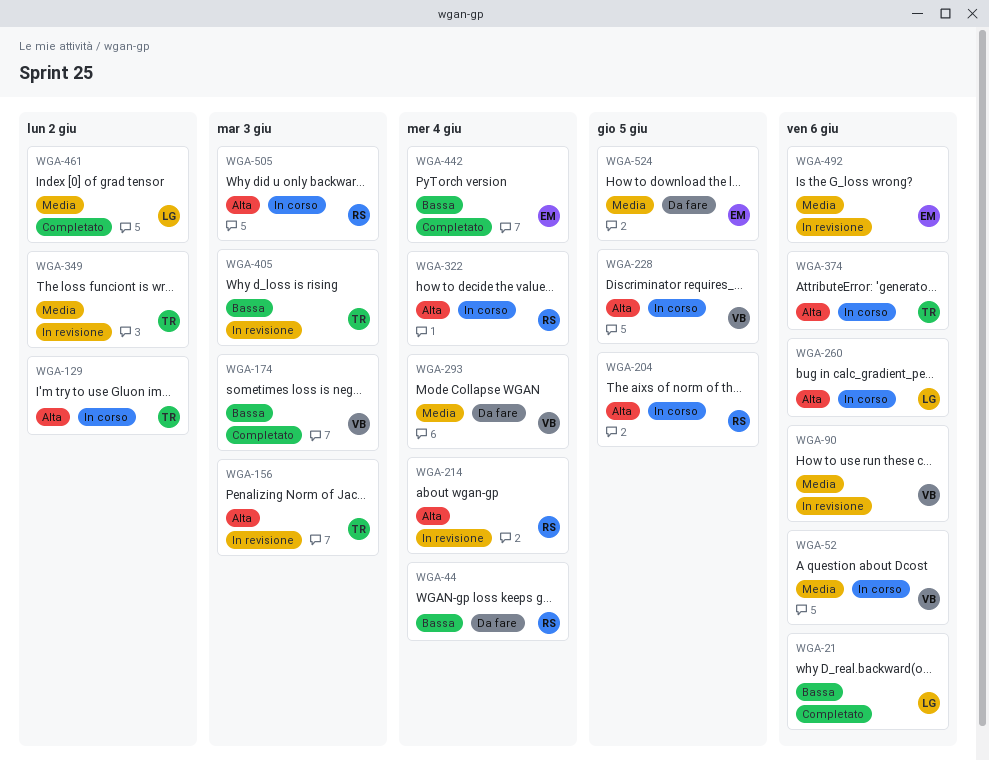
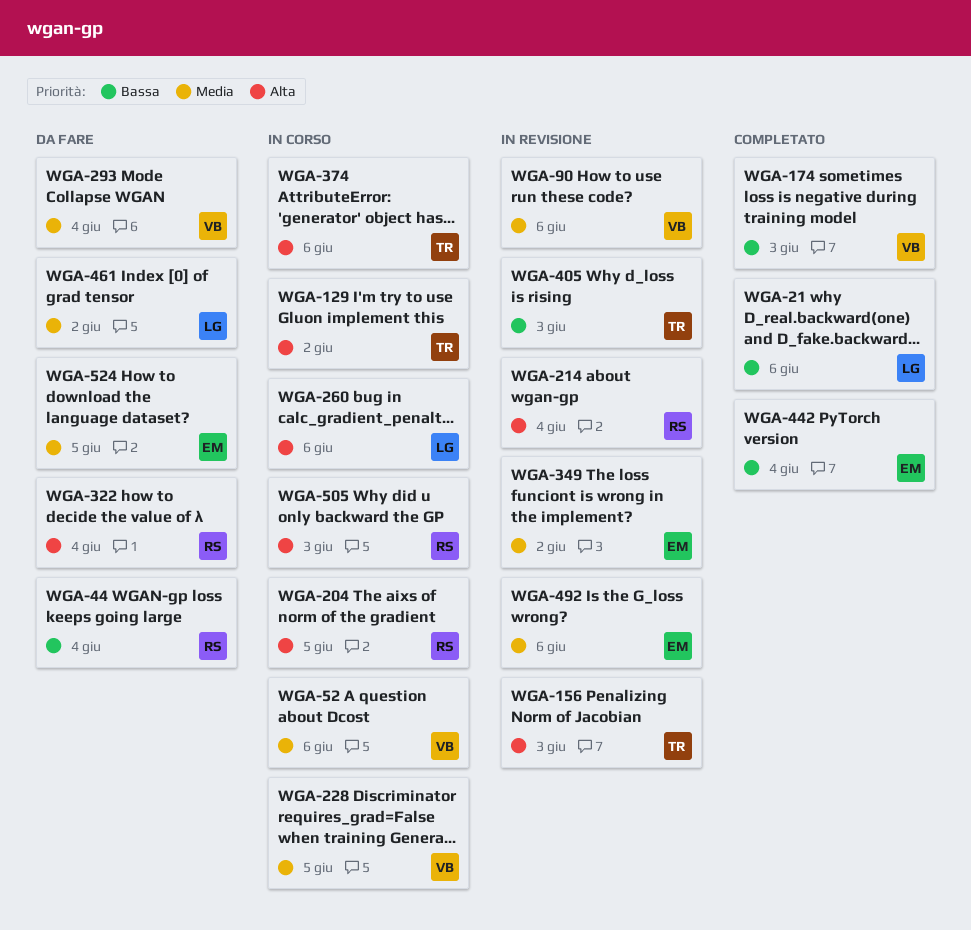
WGA-228, priority: Alta -> Media
WGA-322, status: In corso -> Da fare
WGA-349, owner: TR -> EM
WGA-461, status: Completato -> Da fare

